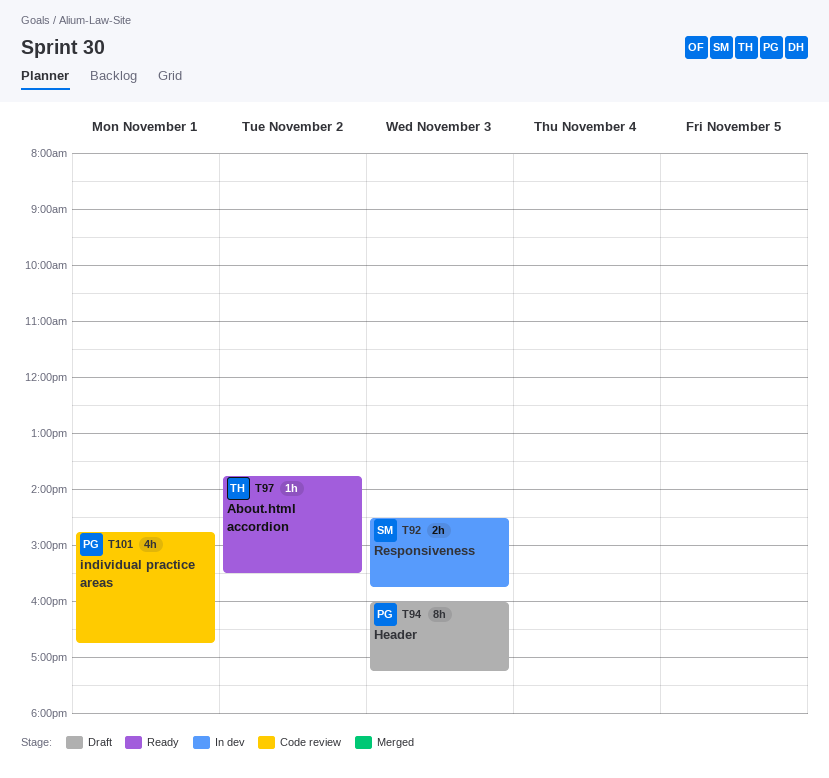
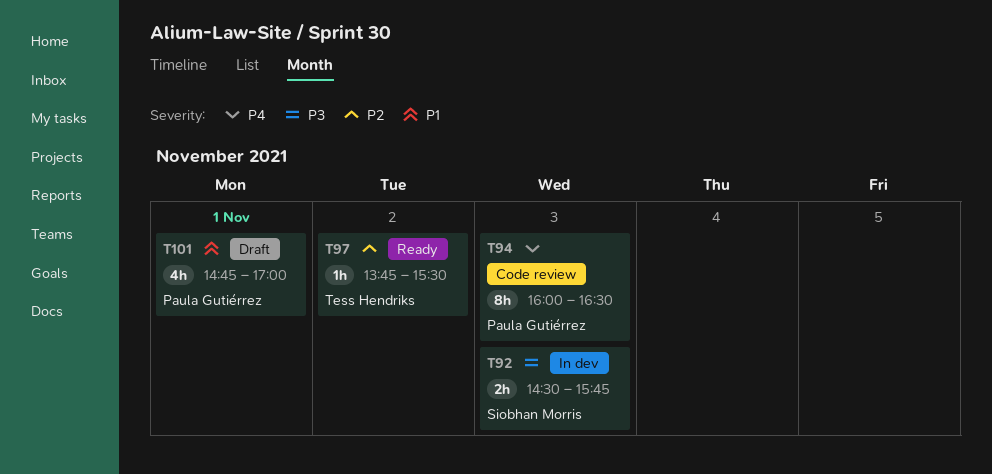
T94, status: Draft -> Code review
T94, ends: 17:15 -> 16:30
T101, status: Code review -> Draft
T101, ends: 16:45 -> 17:00

